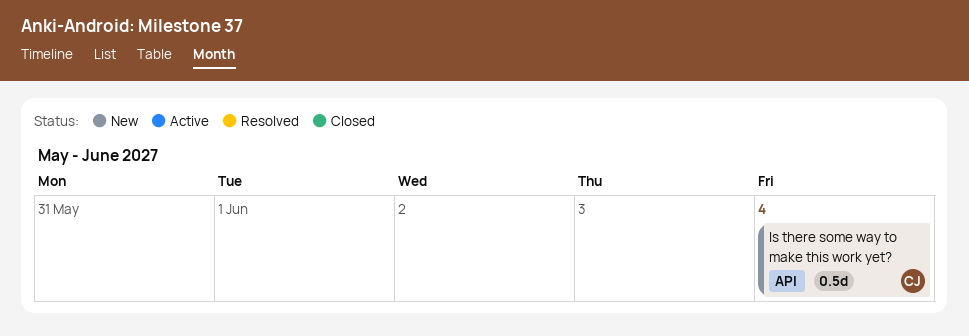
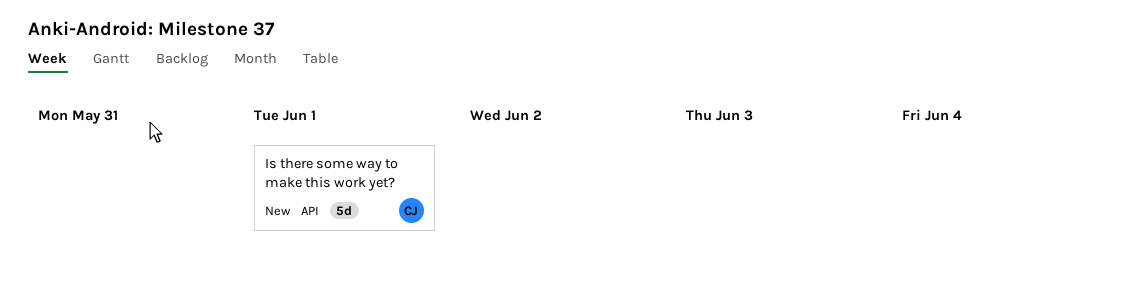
Is there some way to make this work yet?, estimate: 0.5d -> 5d
Is there some way to make this work yet?, due: Jun 4 -> Jun 1

